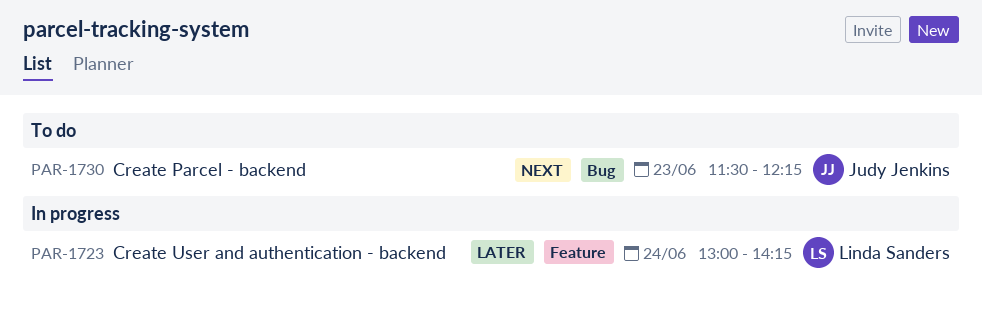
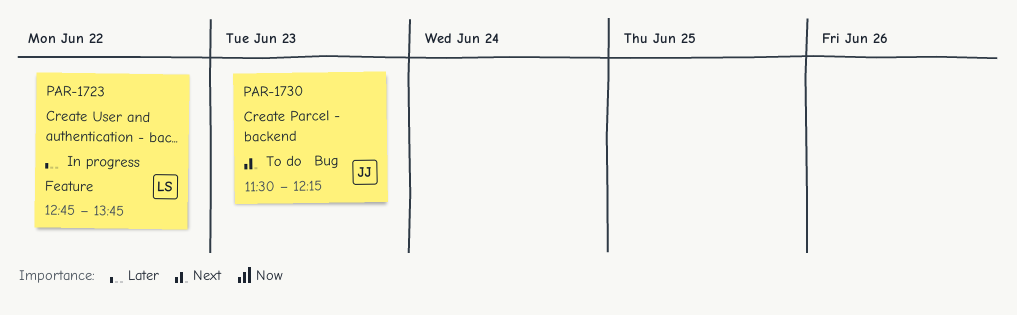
PAR-1723, day: Jun 24 -> Jun 22
PAR-1723, begins: 13:00 -> 12:45
PAR-1723, ends: 14:15 -> 13:45

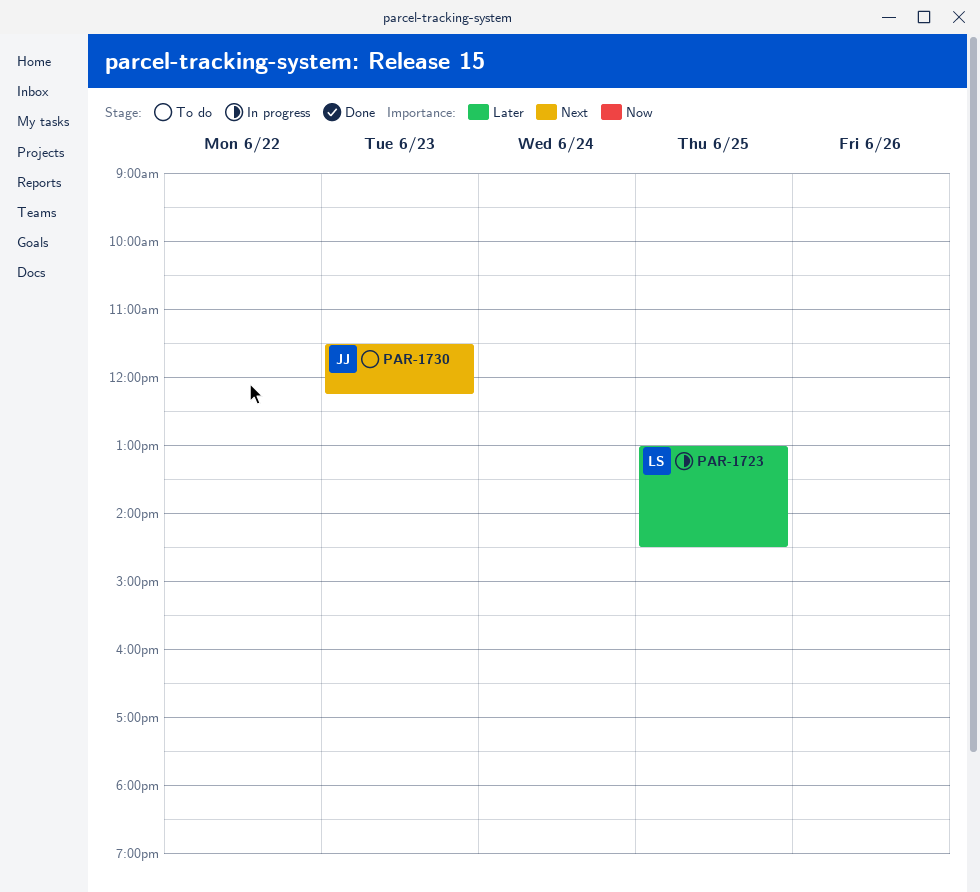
PAR-1723, day: Jun 22 -> Jun 25
PAR-1723, begins: 12:45 -> 13:00
PAR-1723, ends: 13:45 -> 14:30

